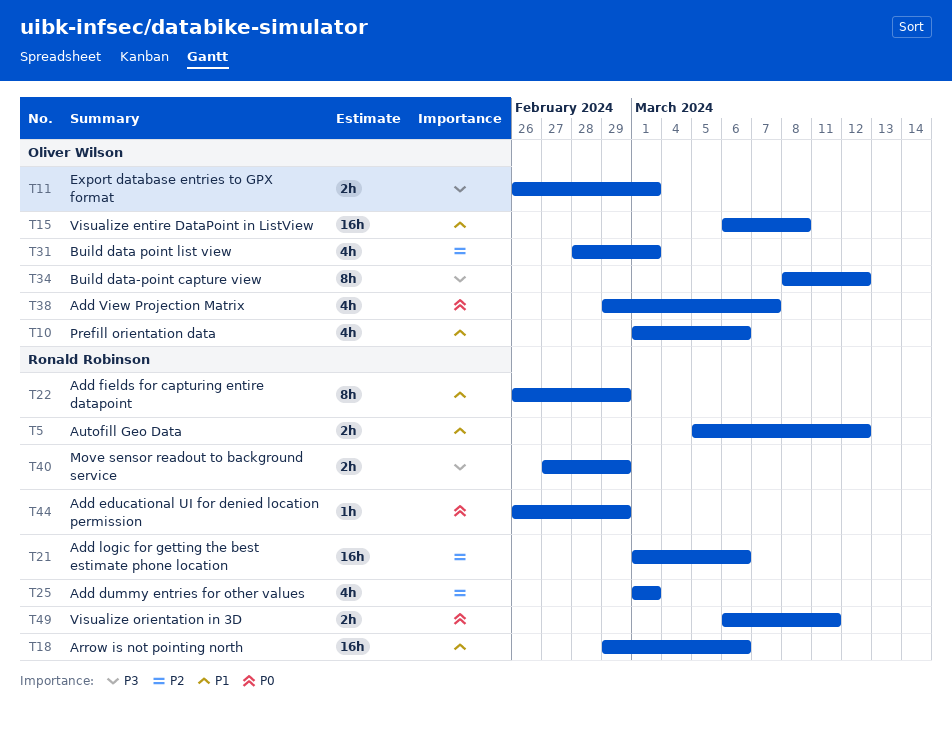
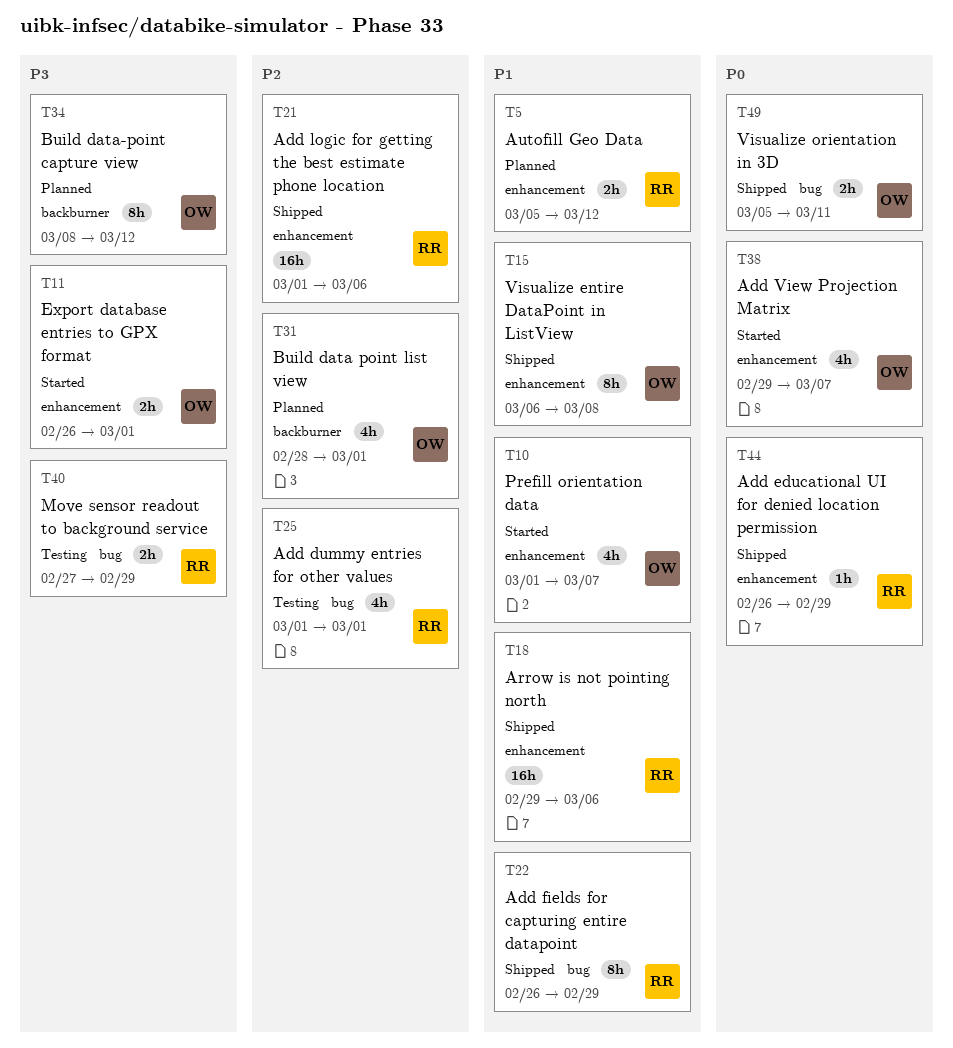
T10, due: Mar 6 -> Mar 7
T15, estimate: 16h -> 8h
T49, owner: Ronald Robinson -> Oliver Wilson
T49, start: Mar 6 -> Mar 5

